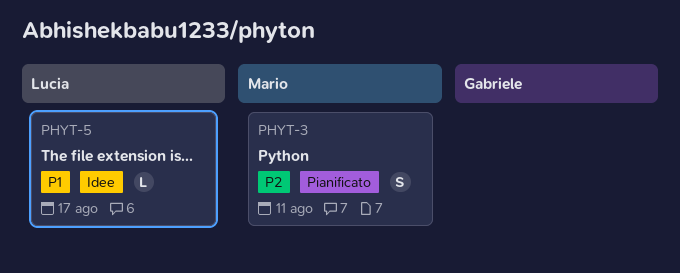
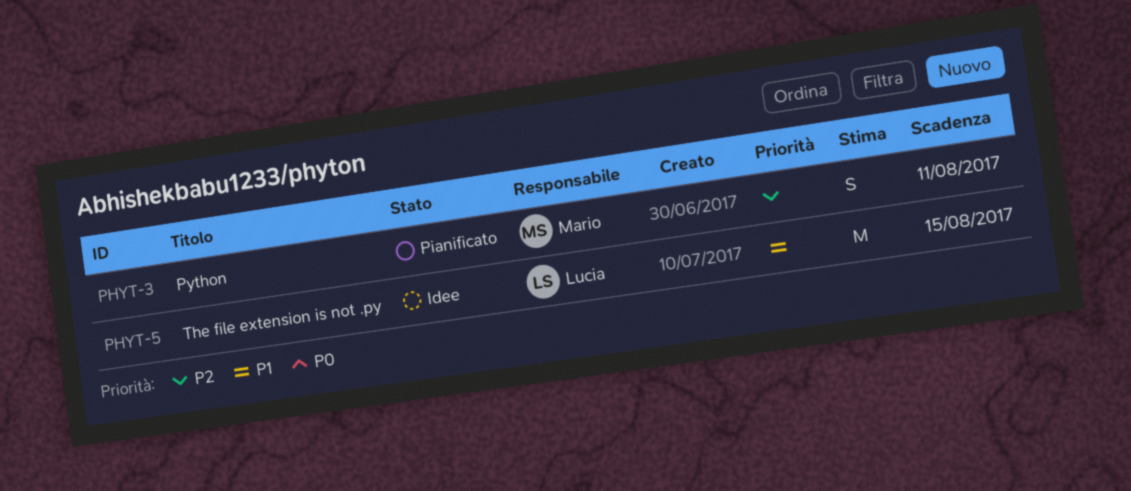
PHYT-5, estimate: L -> M
PHYT-5, due: Aug 17 -> Aug 15

